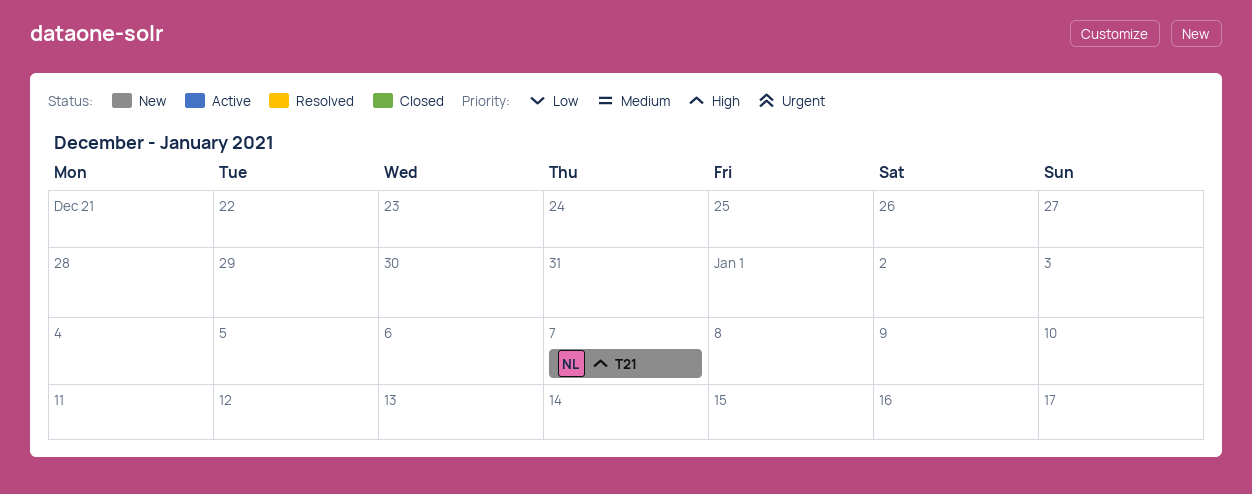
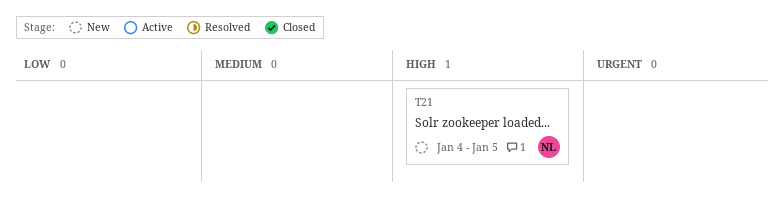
T21, start: Jan 7 -> Jan 4
T21, due: Jan 7 -> Jan 5

